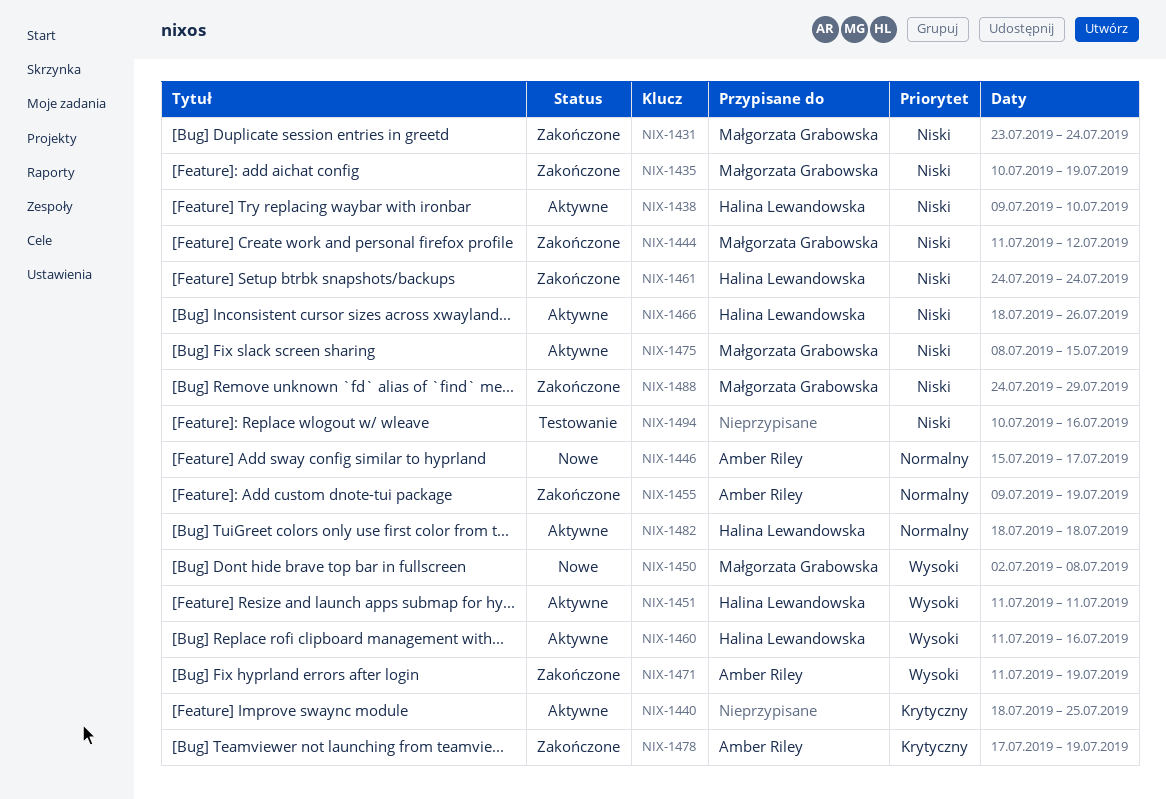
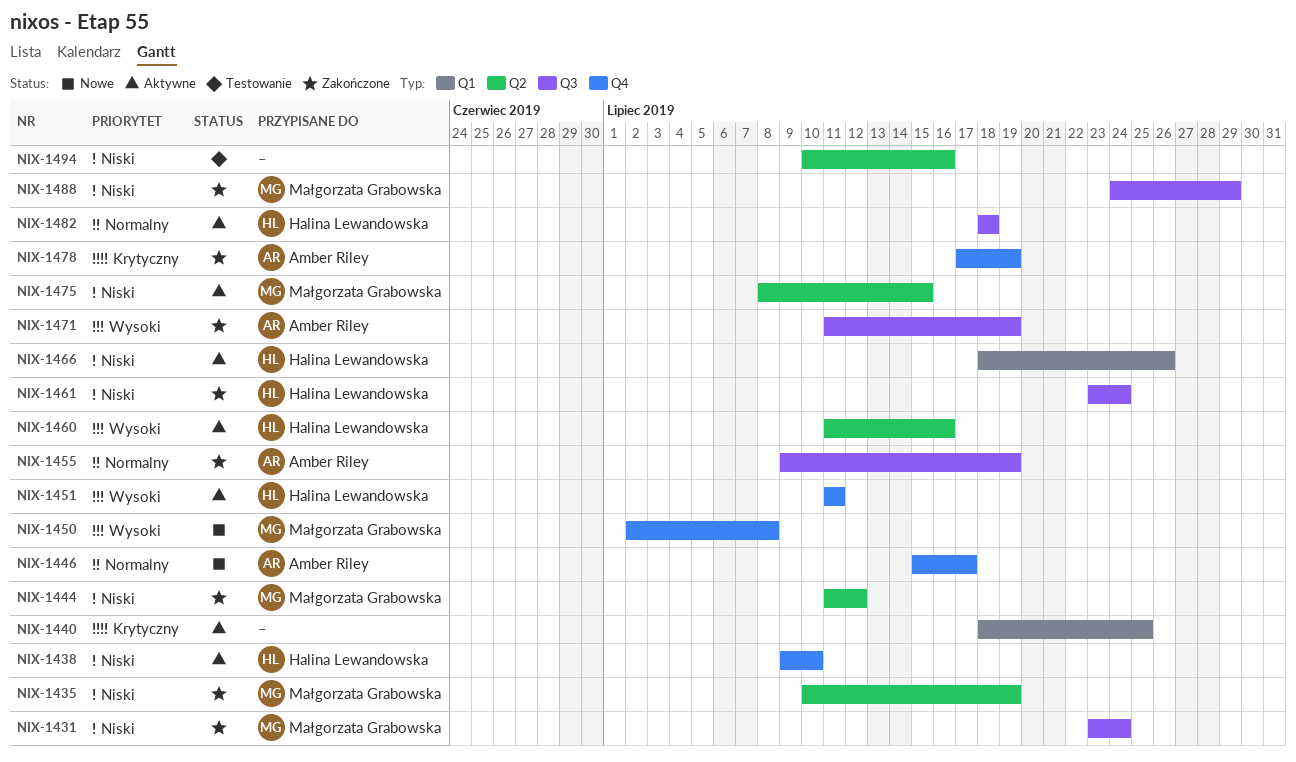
NIX-1461, start: Jul 24 -> Jul 23

